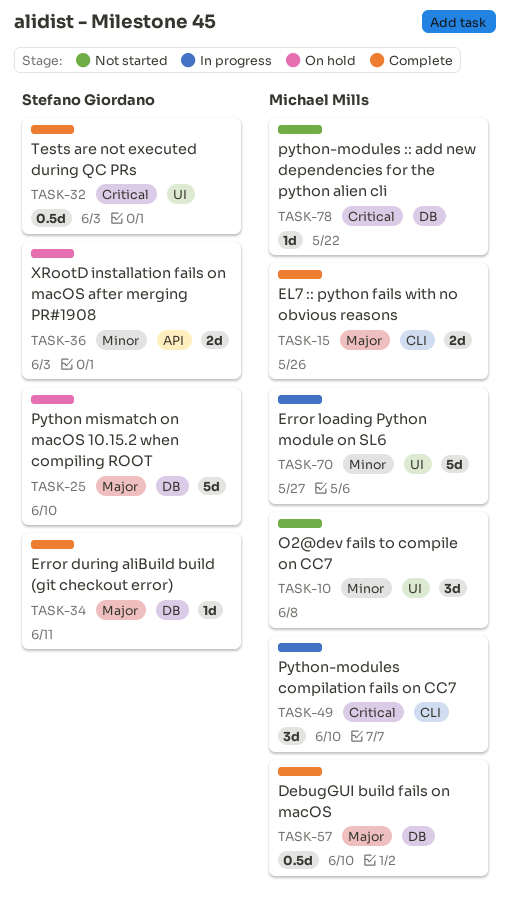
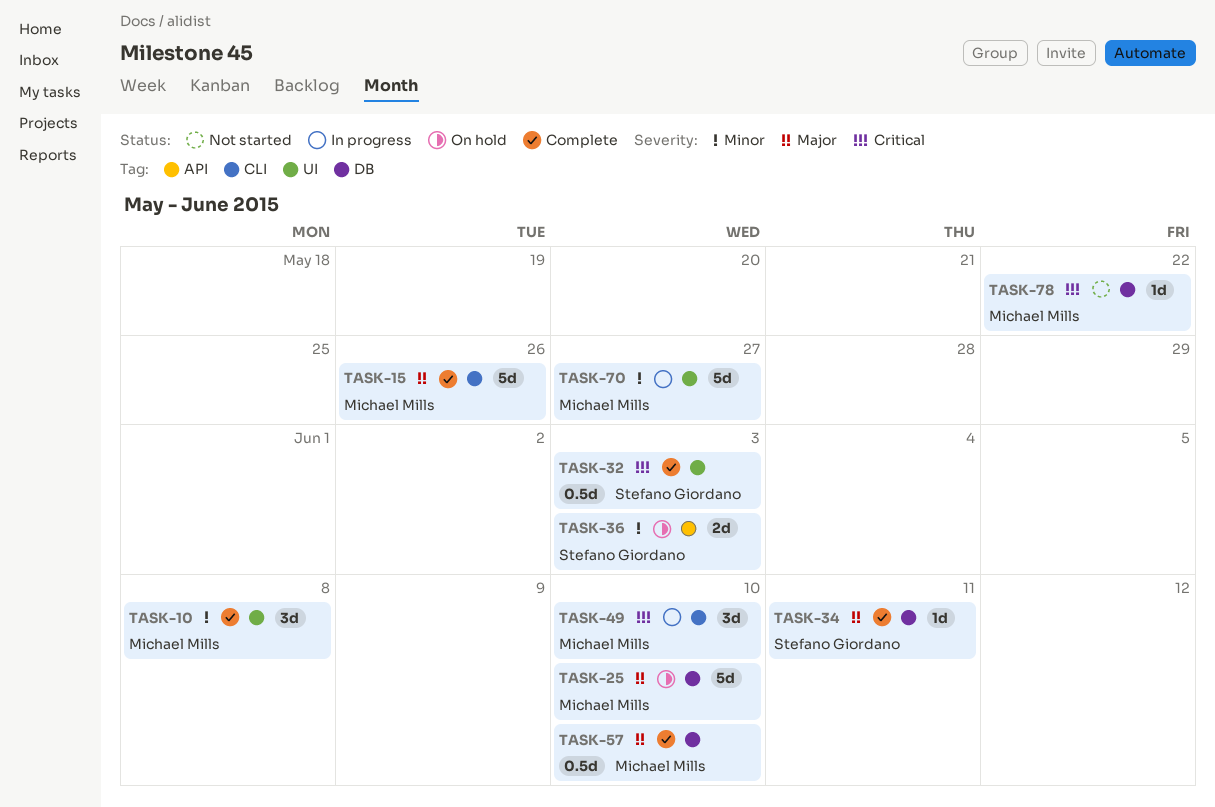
TASK-10, status: Not started -> Complete
TASK-15, estimate: 2d -> 5d
TASK-25, owner: Stefano Giordano -> Michael Mills

